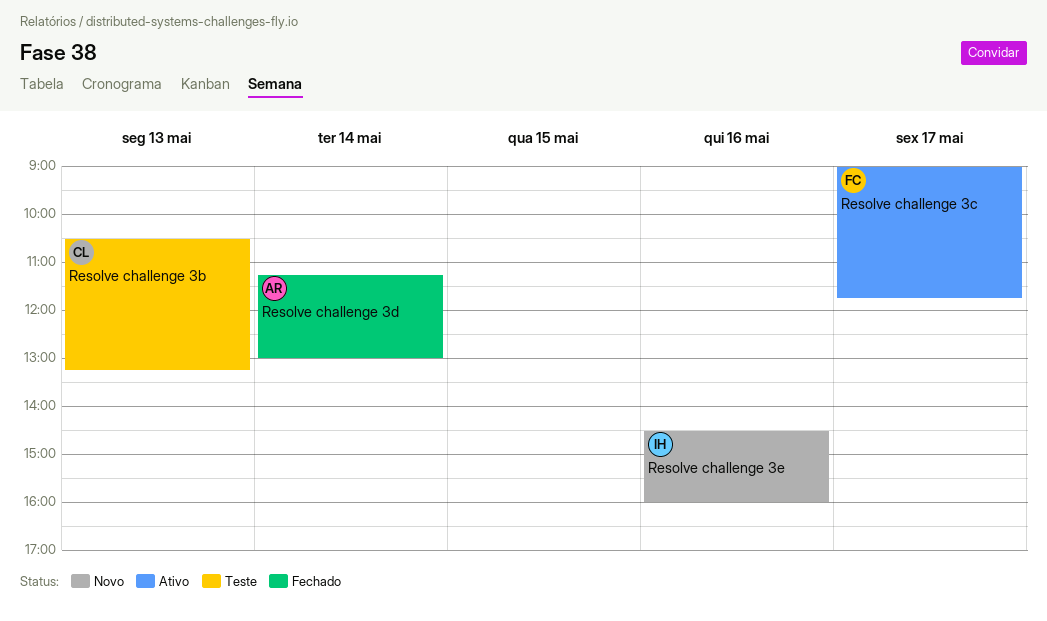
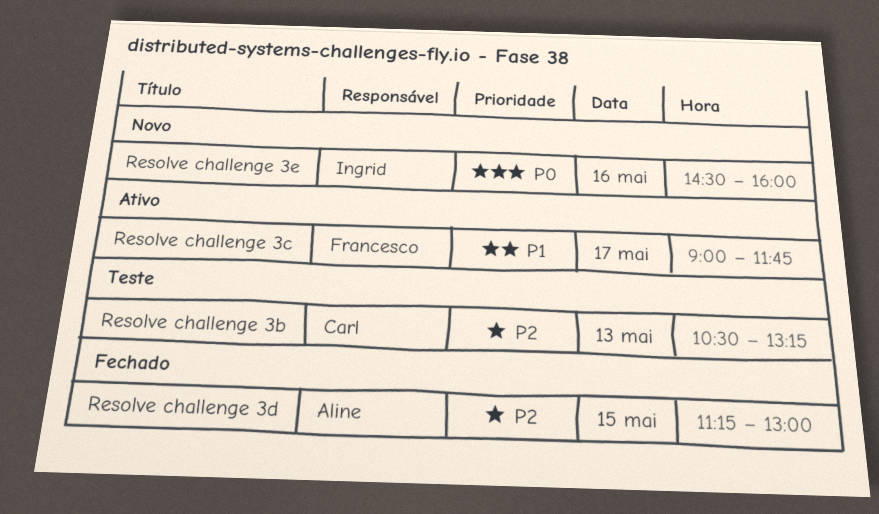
Resolve challenge 3d, day: May 14 -> May 15

